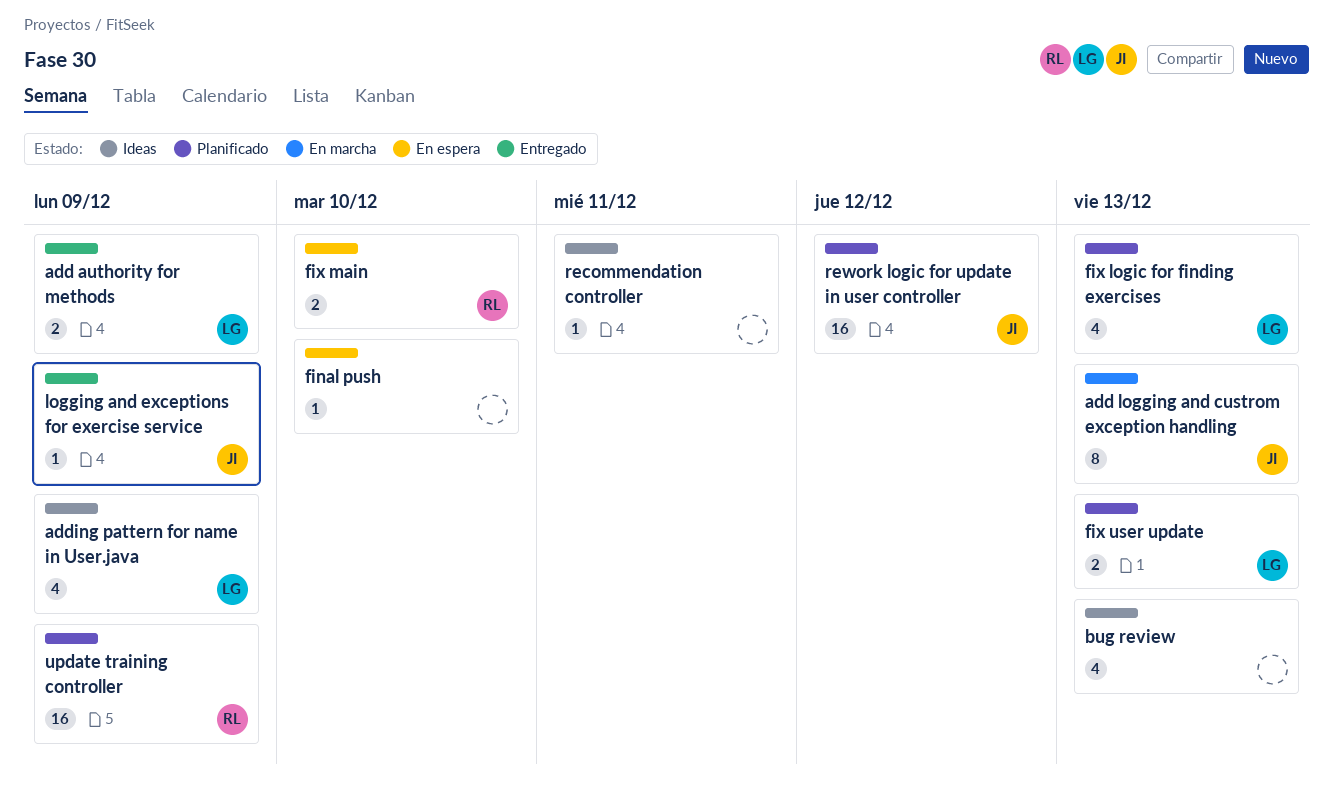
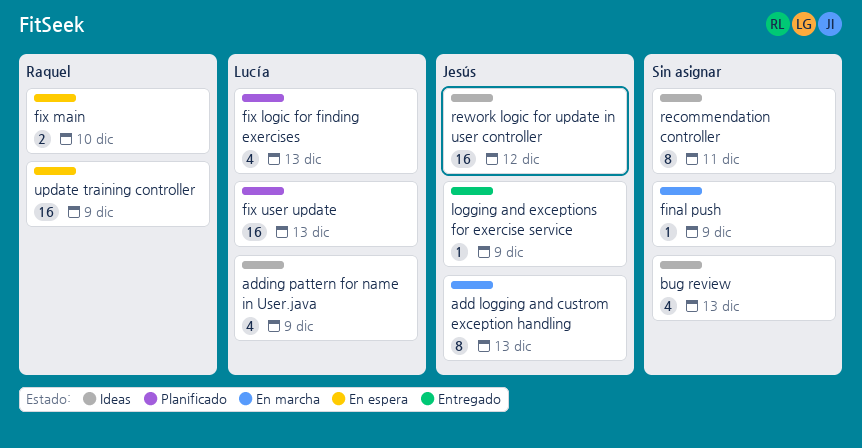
add authority for methods: present -> none
final push, status: En espera -> En marcha
final push, due: Dec 10 -> Dec 9
fix user update, estimate: 2 -> 16
recommendation controller, estimate: 1 -> 8
rework logic for update in user controller, status: Planificado -> Ideas
update training controller, status: Planificado -> En espera

